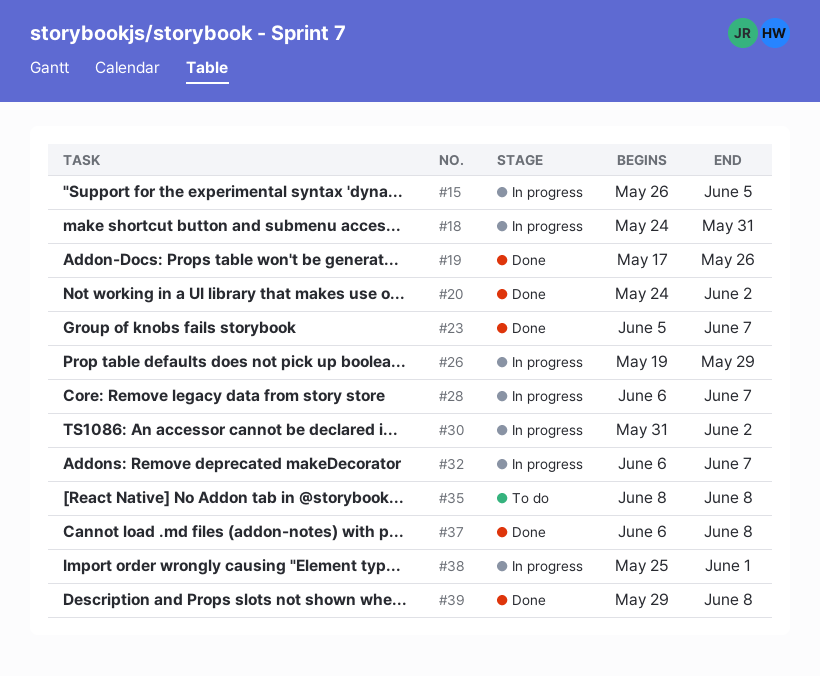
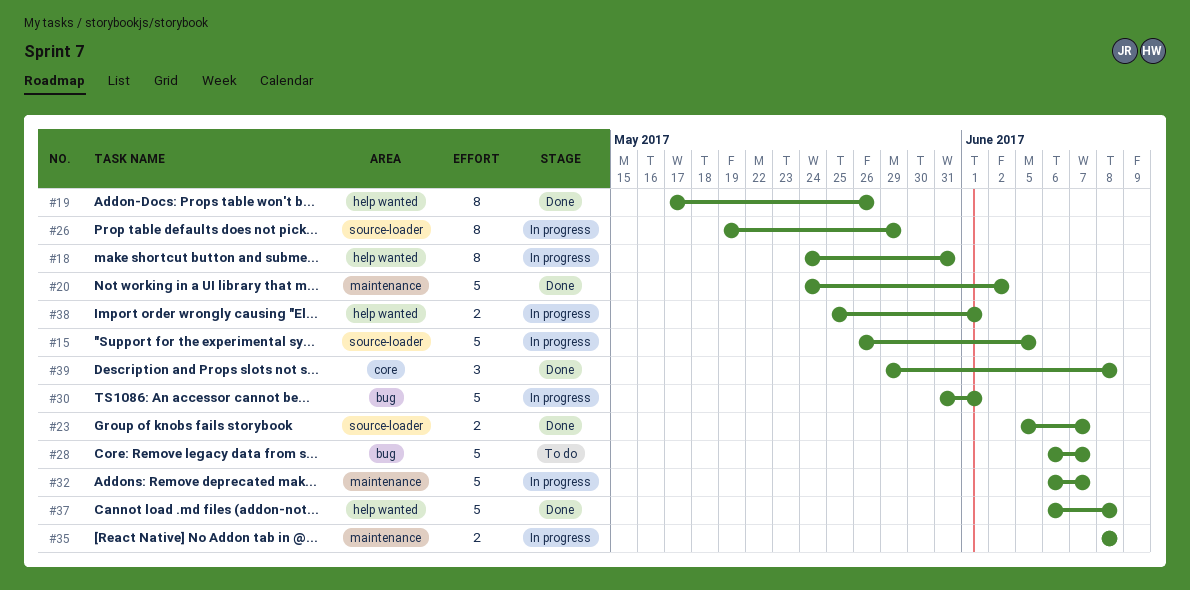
#28, status: In progress -> To do
#30, due: Jun 2 -> Jun 1
#35, status: To do -> In progress

